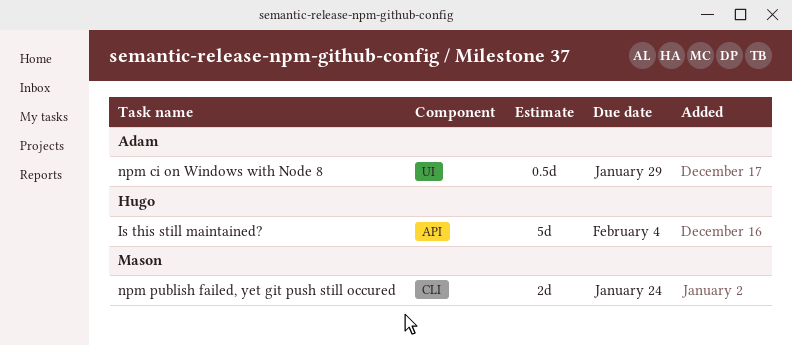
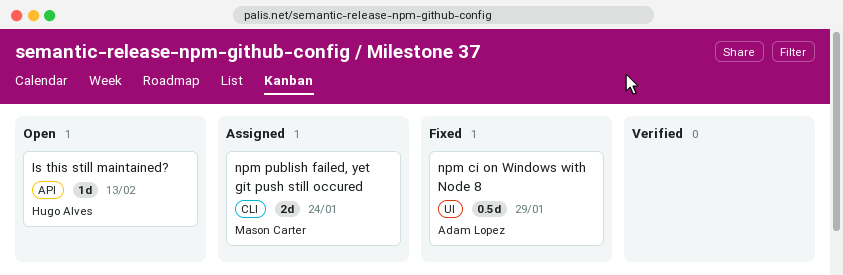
Is this still maintained?, estimate: 5d -> 1d
Is this still maintained?, due: Feb 4 -> Feb 13

